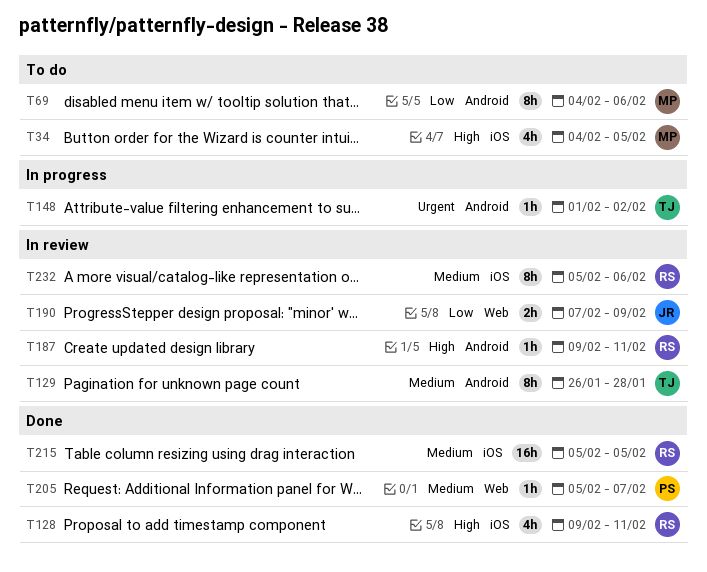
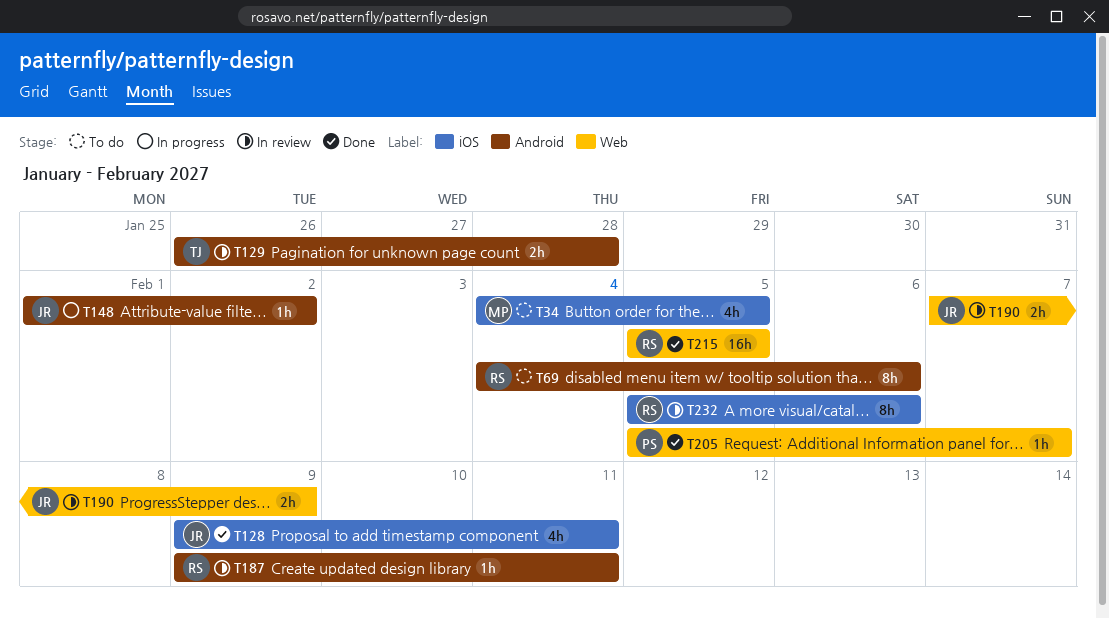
T69, owner: MP -> RS
T128, owner: RS -> JR
T129, estimate: 8h -> 2h
T148, owner: TJ -> JR
T215, label: iOS -> Web

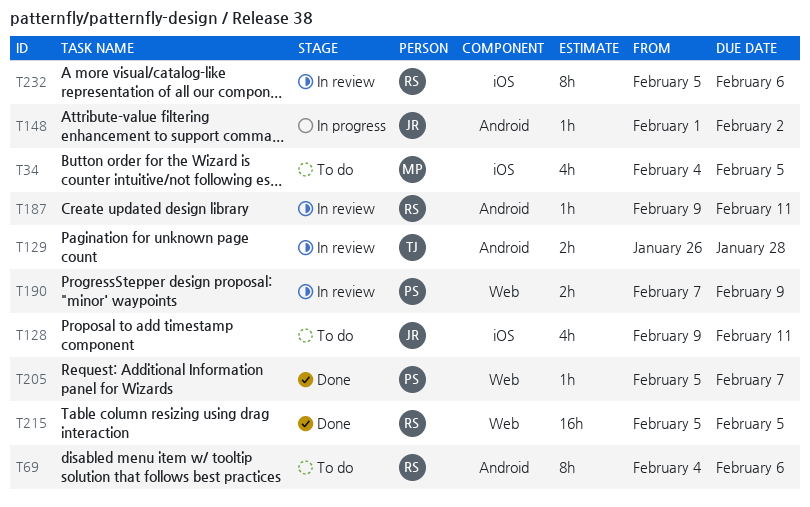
T128, status: Done -> To do
T190, owner: JR -> PS

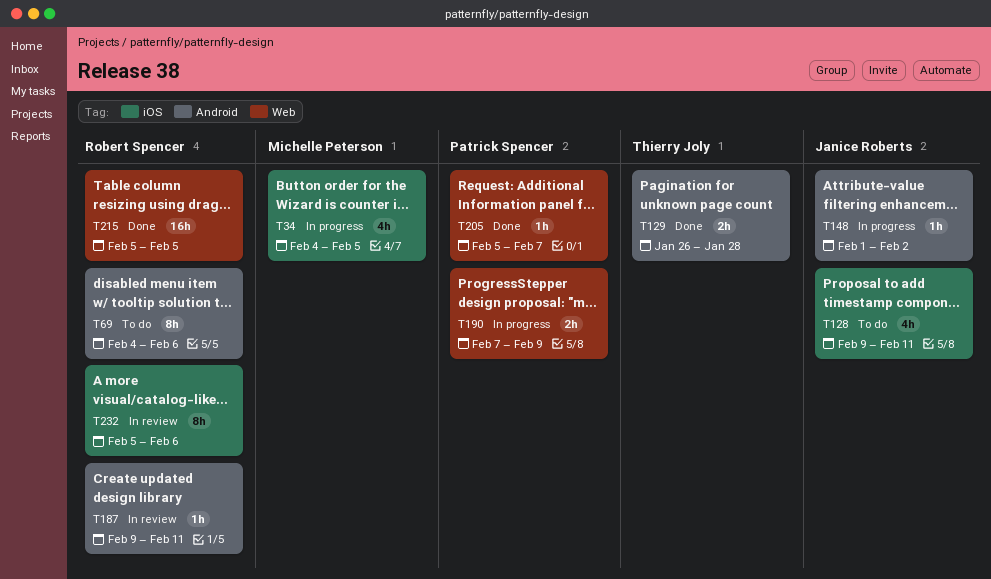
T34, status: To do -> In progress
T129, status: In review -> Done
T190, status: In review -> In progress

